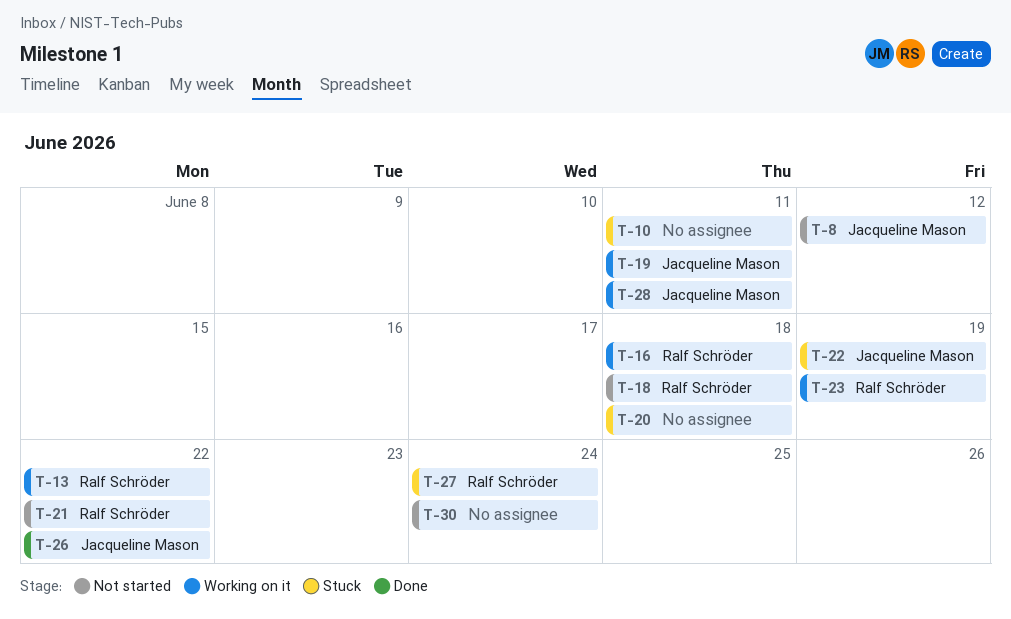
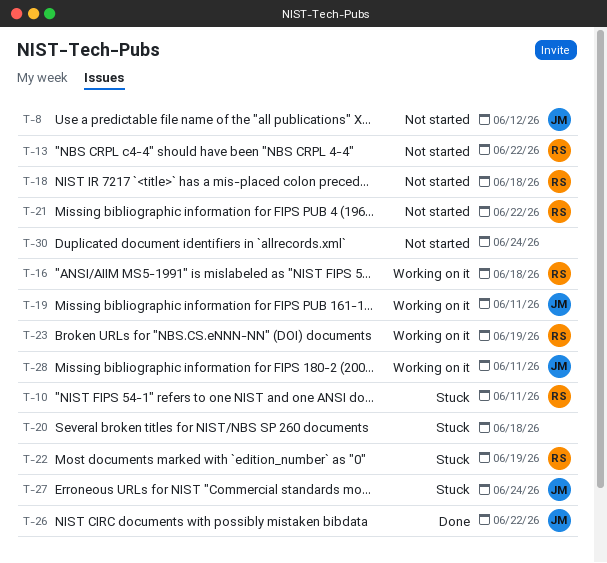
T-10, owner: none -> Ralf Schröder
T-13, status: Working on it -> Not started
T-22, owner: Jacqueline Mason -> Ralf Schröder
T-27, owner: Ralf Schröder -> Jacqueline Mason

